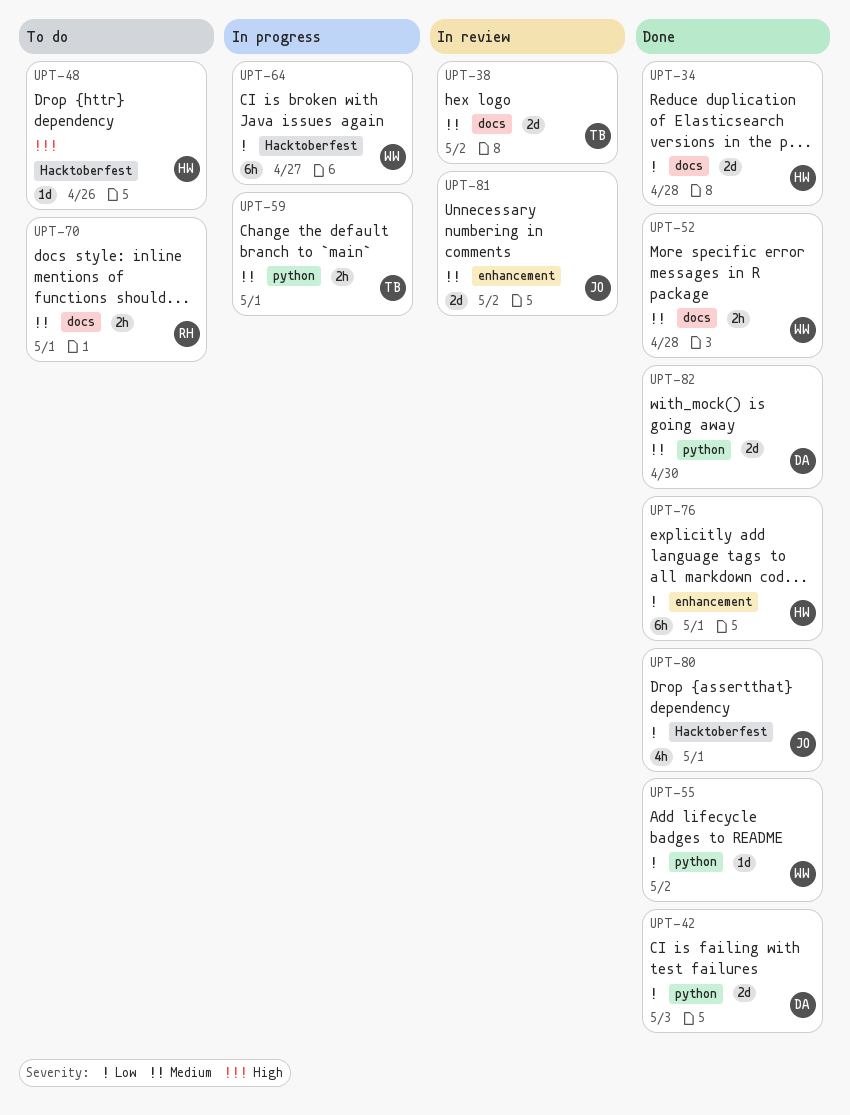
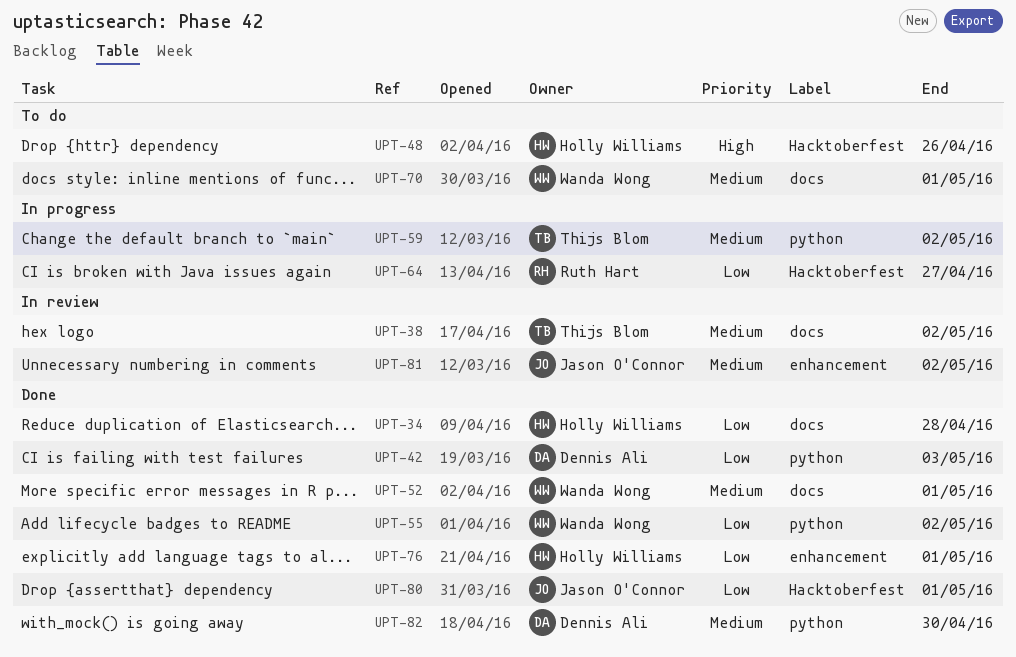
UPT-52, due: Apr 28 -> May 1
UPT-59, due: May 1 -> May 2
UPT-64, owner: Wanda Wong -> Ruth Hart
UPT-70, owner: Ruth Hart -> Wanda Wong

